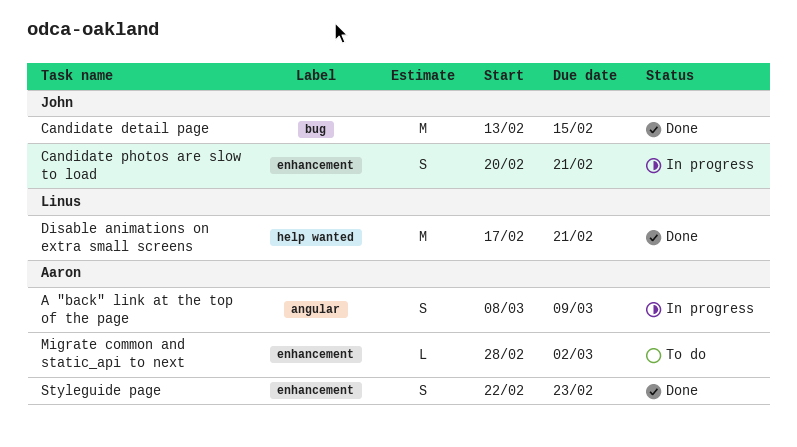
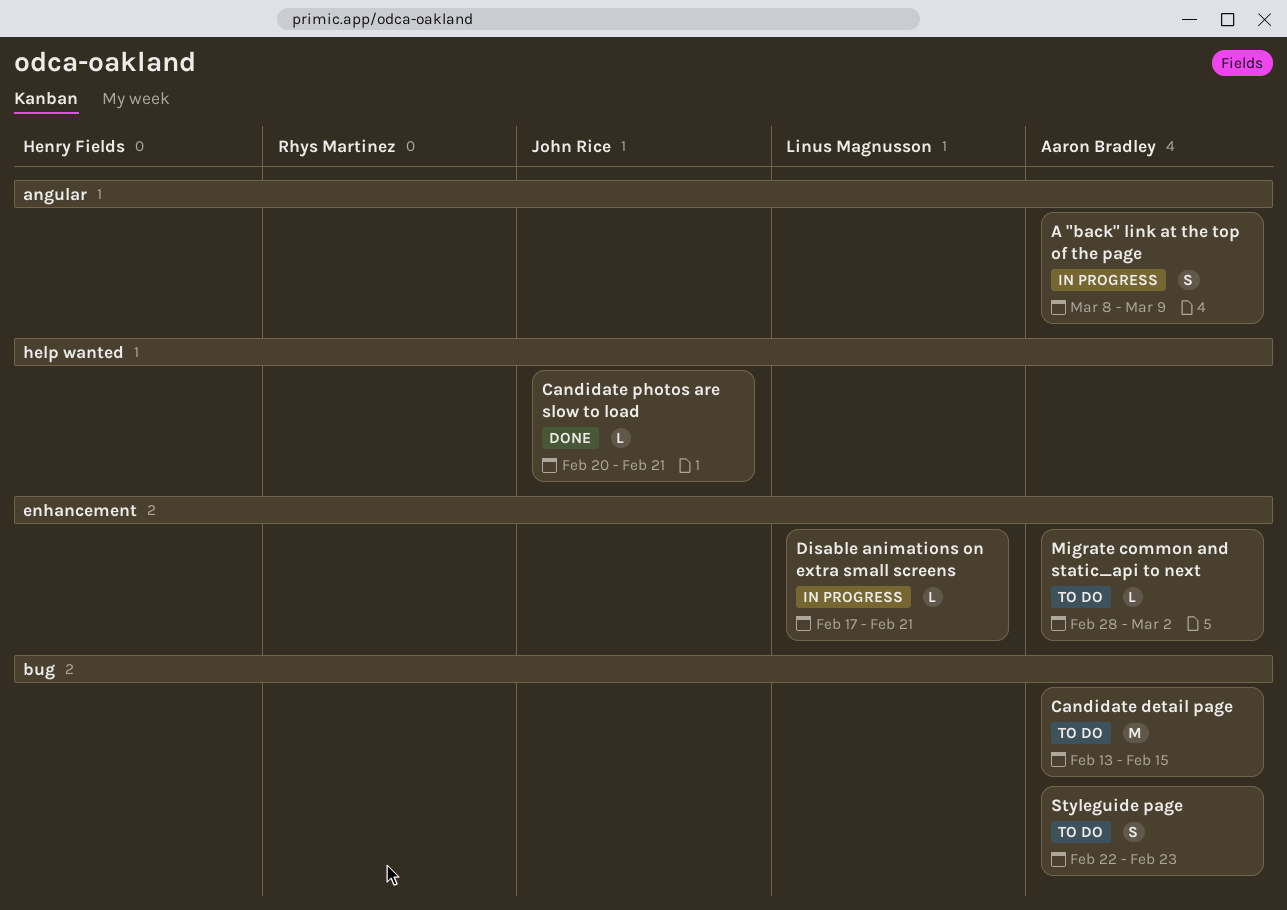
Candidate detail page, status: Done -> To do
Candidate detail page, owner: John Rice -> Aaron Bradley
Candidate photos are slow to load, status: In progress -> Done
Candidate photos are slow to load, label: enhancement -> help wanted
Candidate photos are slow to load, estimate: S -> L
Disable animations on extra small screens, status: Done -> In progress
Disable animations on extra small screens, label: help wanted -> enhancement
Disable animations on extra small screens, estimate: M -> L
Styleguide page, status: Done -> To do
Styleguide page, label: enhancement -> bug

